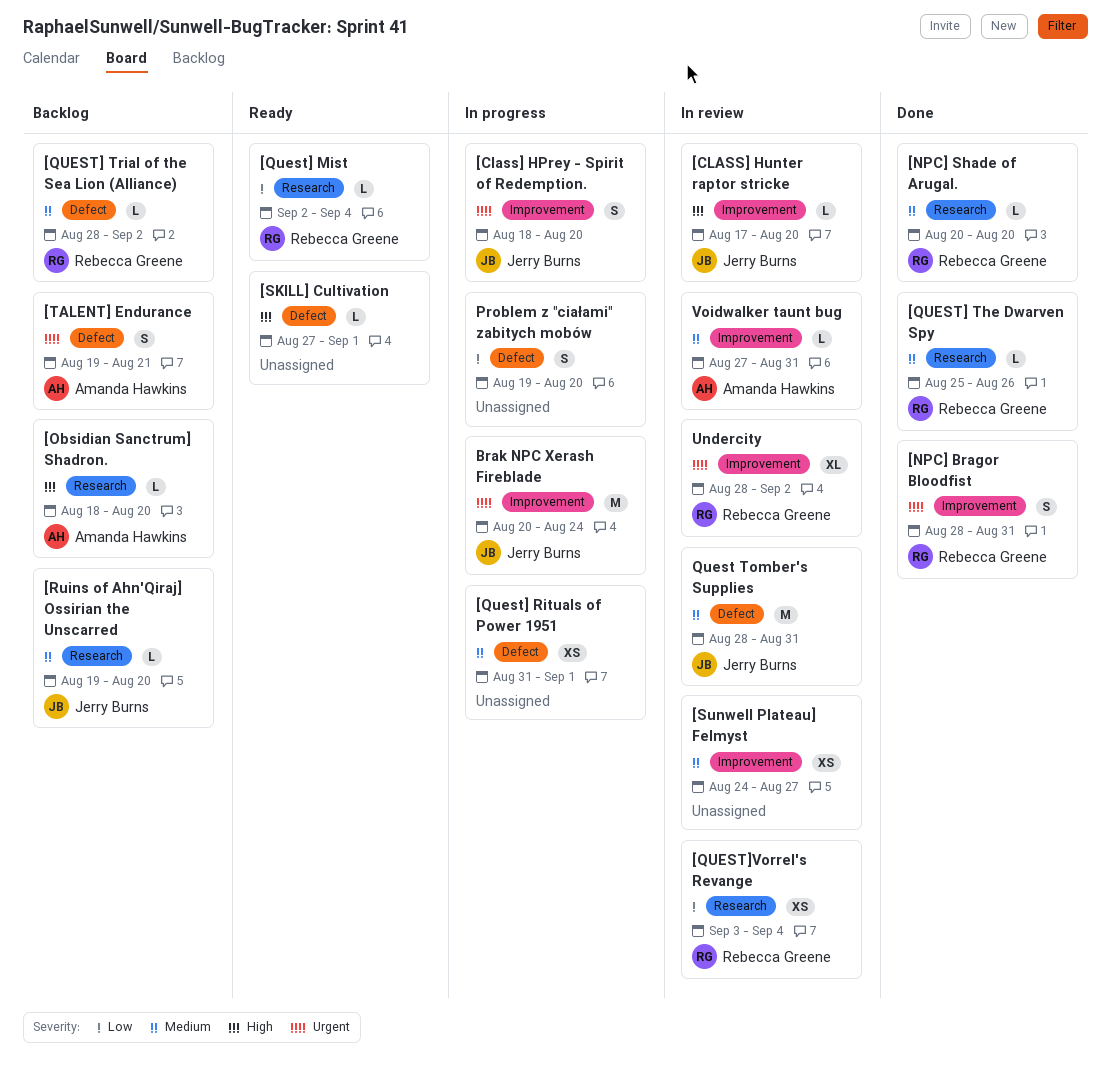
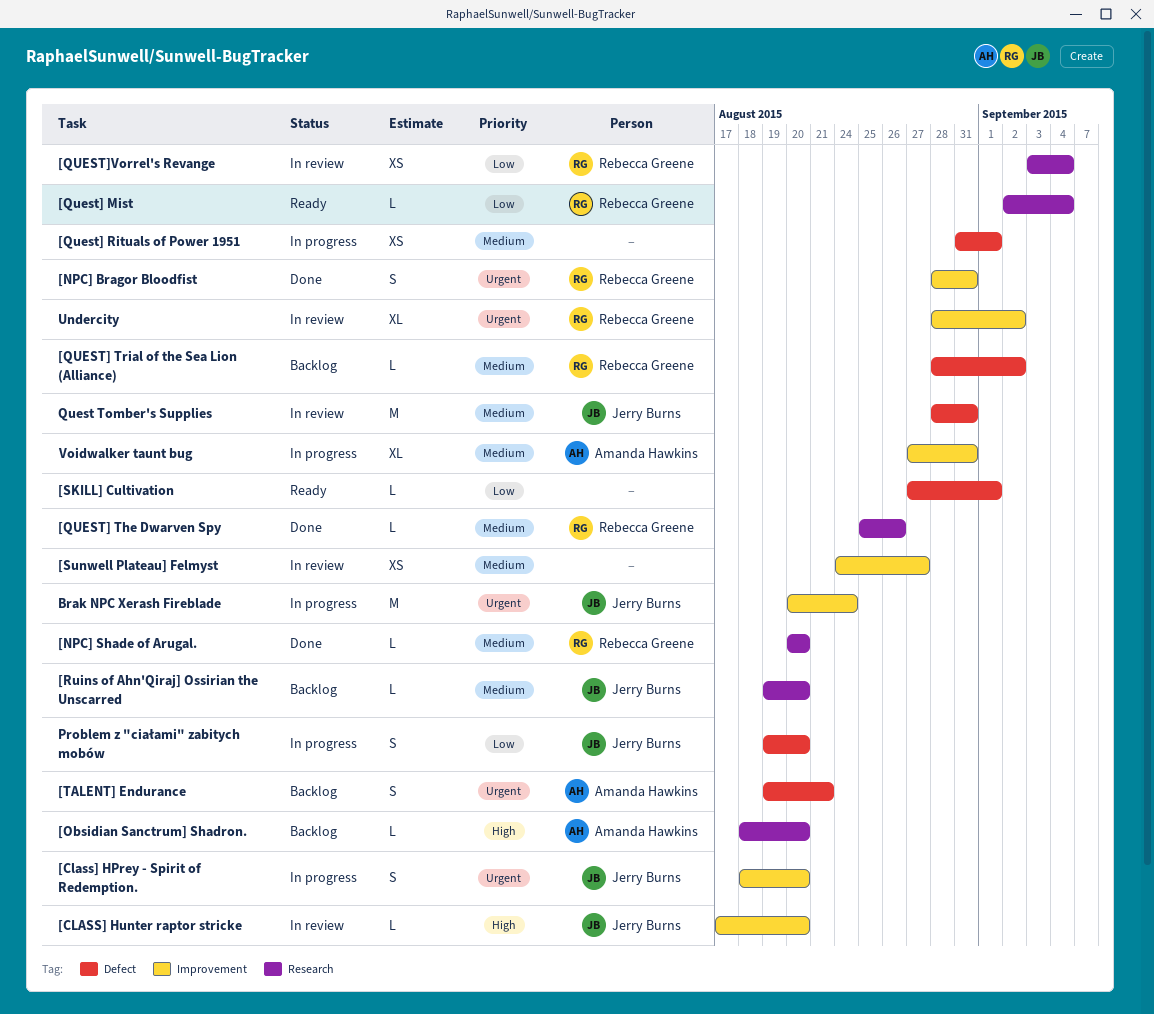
[SKILL] Cultivation, priority: High -> Low
Problem z "ciałami" zabitych mobów, owner: none -> Jerry Burns
Voidwalker taunt bug, status: In review -> In progress
Voidwalker taunt bug, estimate: L -> XL

